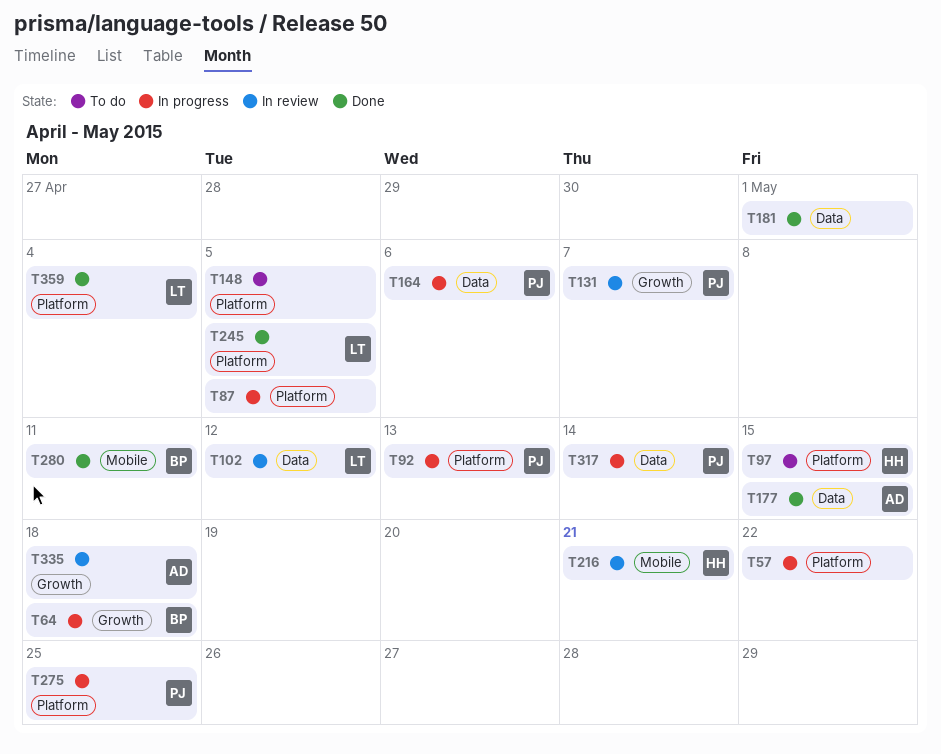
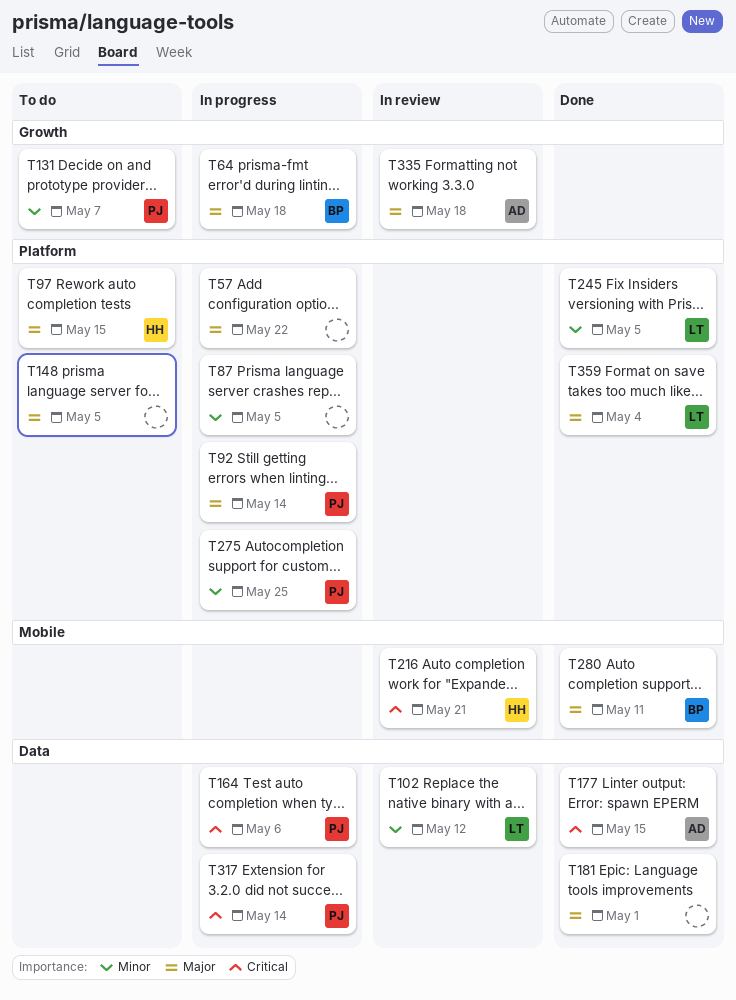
T92, due: May 13 -> May 14
T131, status: In review -> To do

